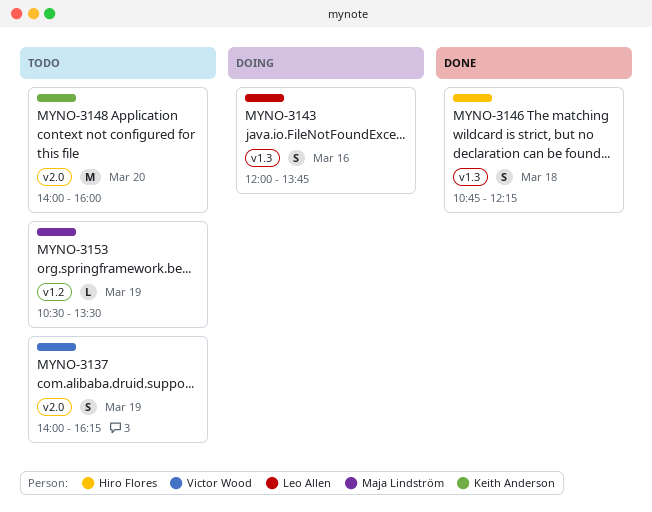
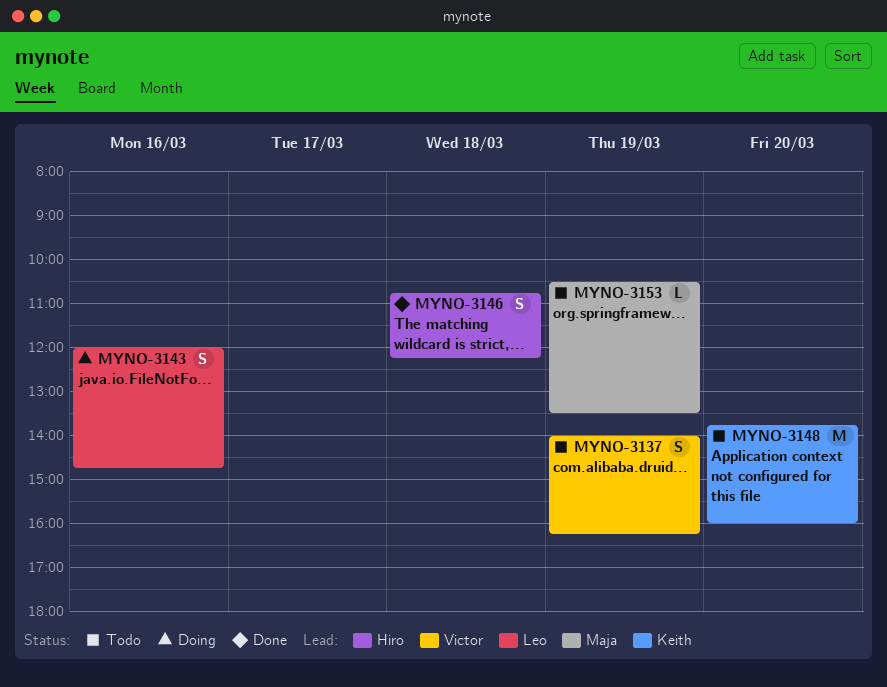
MYNO-3143, ends: 13:45 -> 14:45
MYNO-3148, begins: 14:00 -> 13:45

